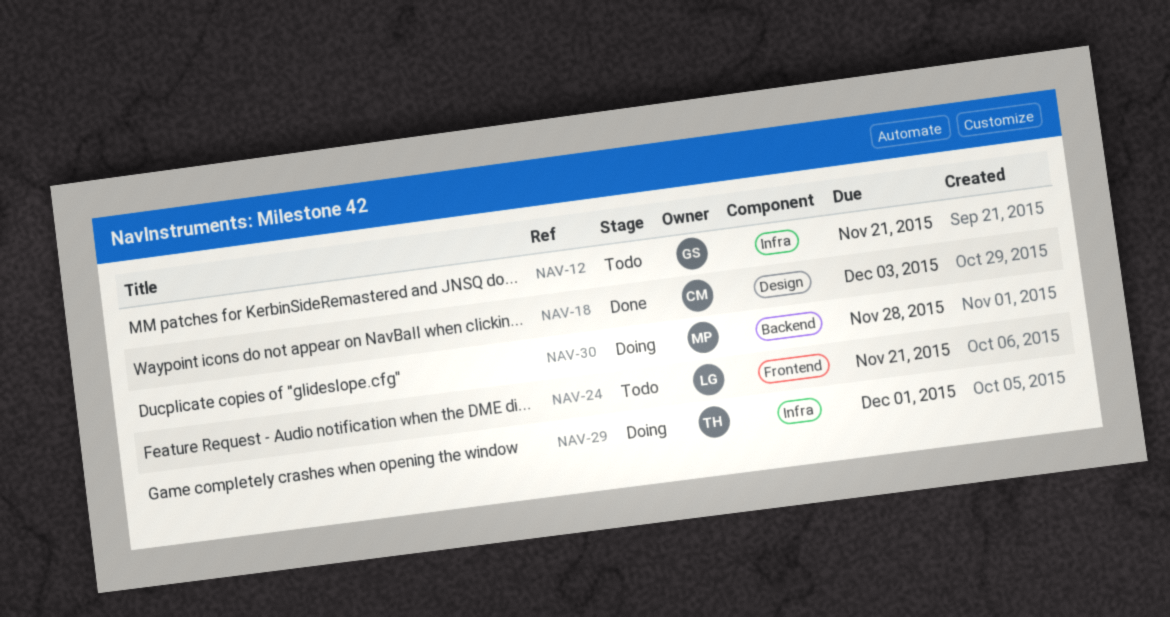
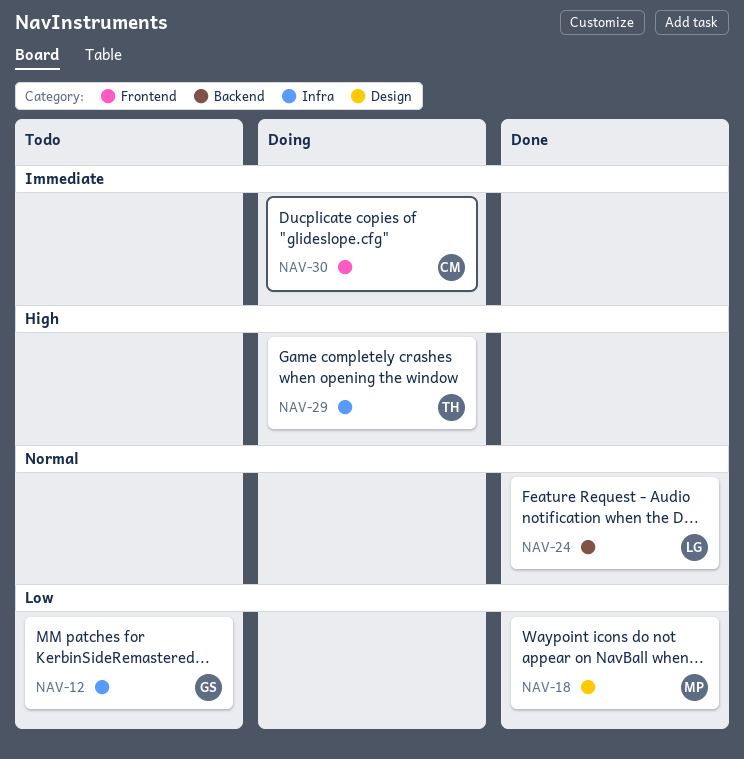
NAV-18, owner: CM -> MP
NAV-24, status: Todo -> Done
NAV-24, label: Frontend -> Backend
NAV-30, owner: MP -> CM
NAV-30, label: Backend -> Frontend

